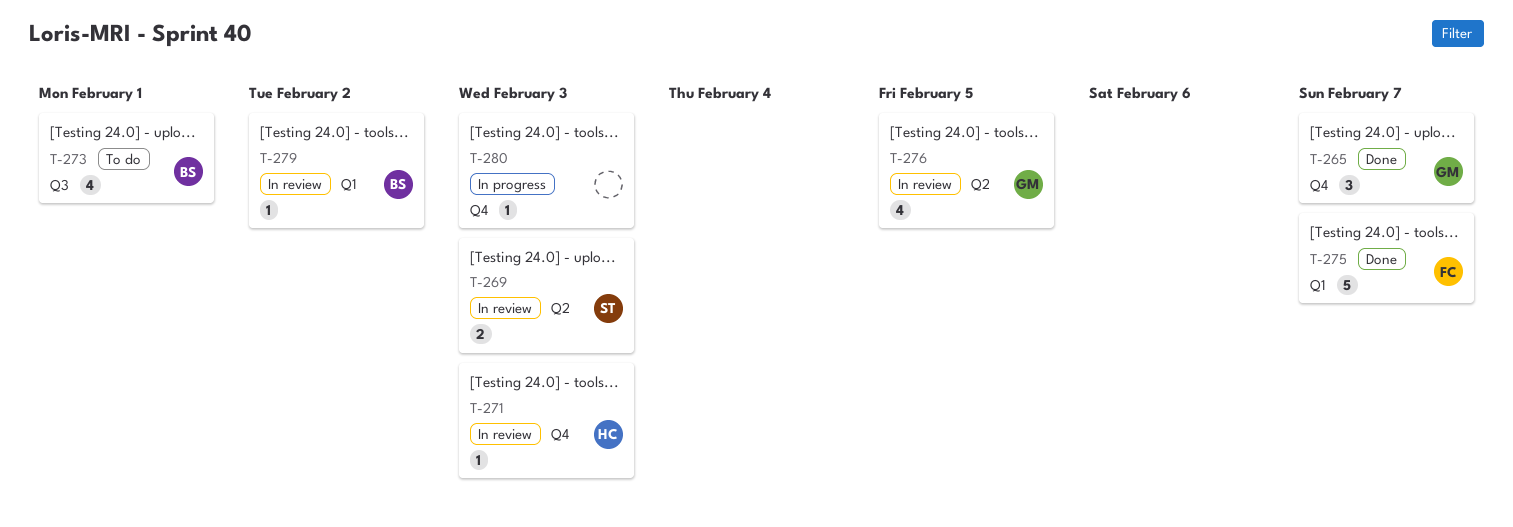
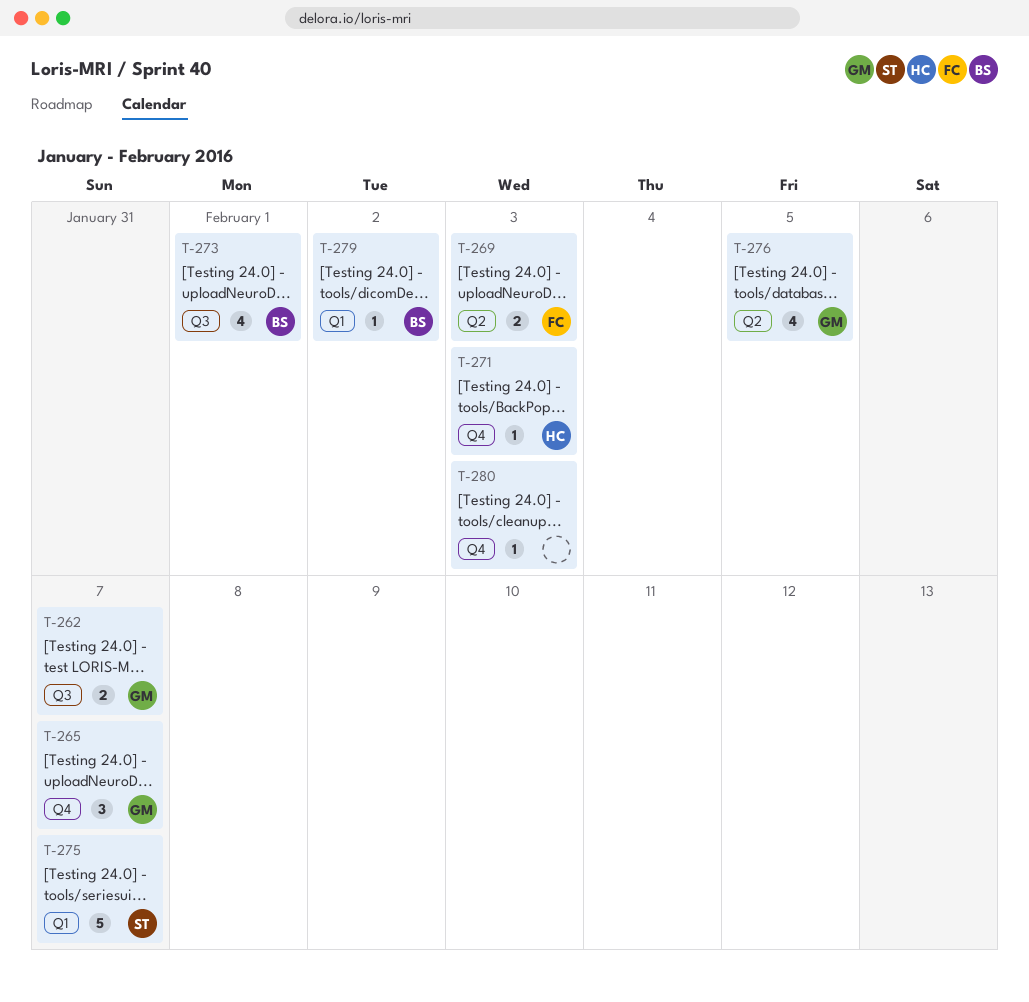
T-262: none -> present
T-269, owner: ST -> FC
T-275, owner: FC -> ST

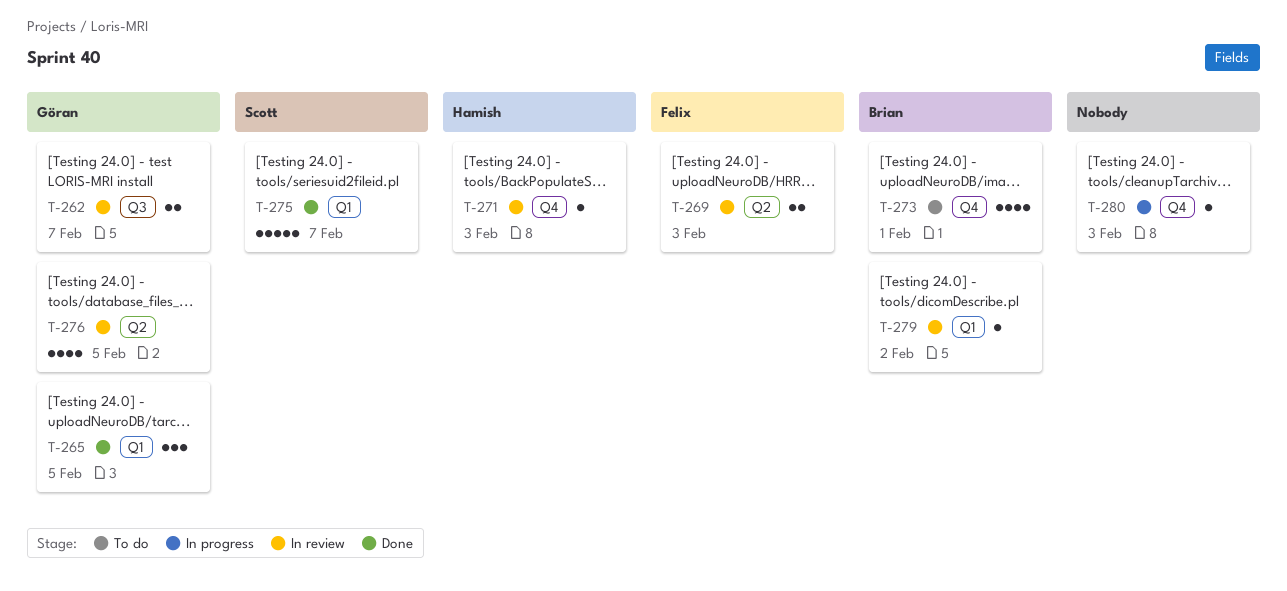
T-265, label: Q4 -> Q1
T-265, due: Feb 7 -> Feb 5
T-273, label: Q3 -> Q4

